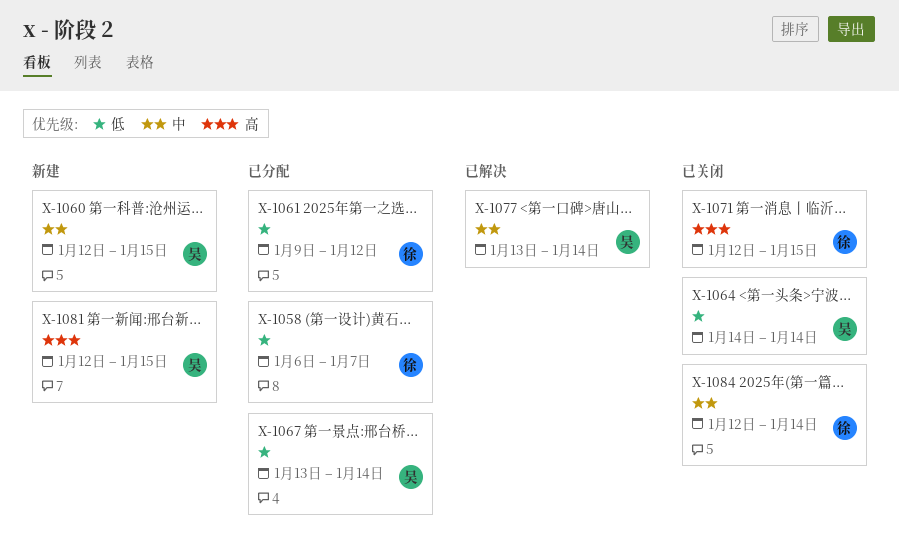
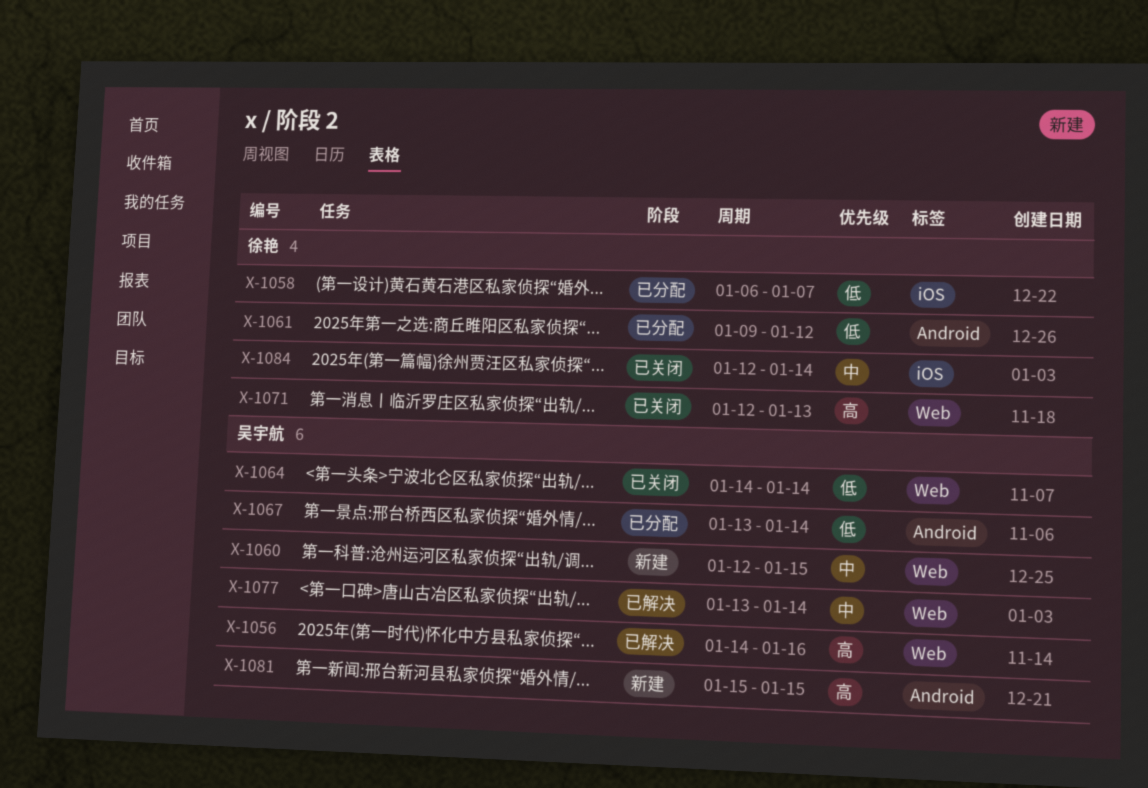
X-1056: none -> present
X-1071, due: Jan 15 -> Jan 13
X-1081, start: Jan 12 -> Jan 15

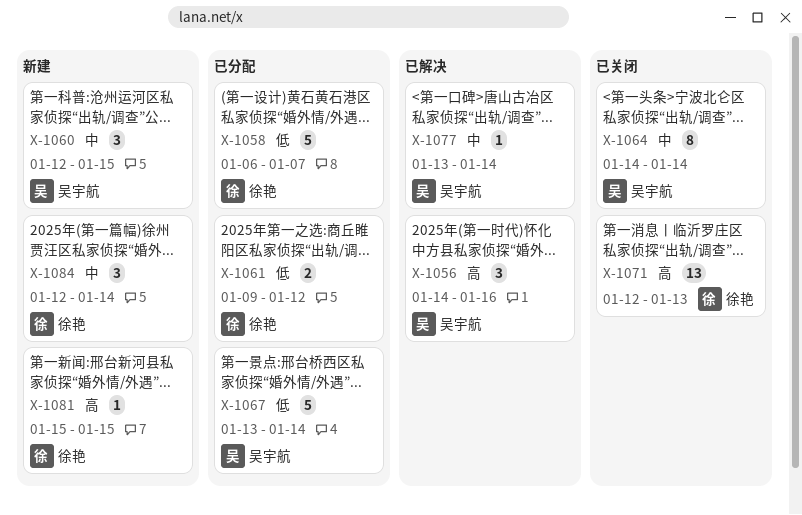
X-1064, priority: 低 -> 中
X-1081, owner: 吴宇航 -> 徐艳
X-1084, status: 已关闭 -> 新建

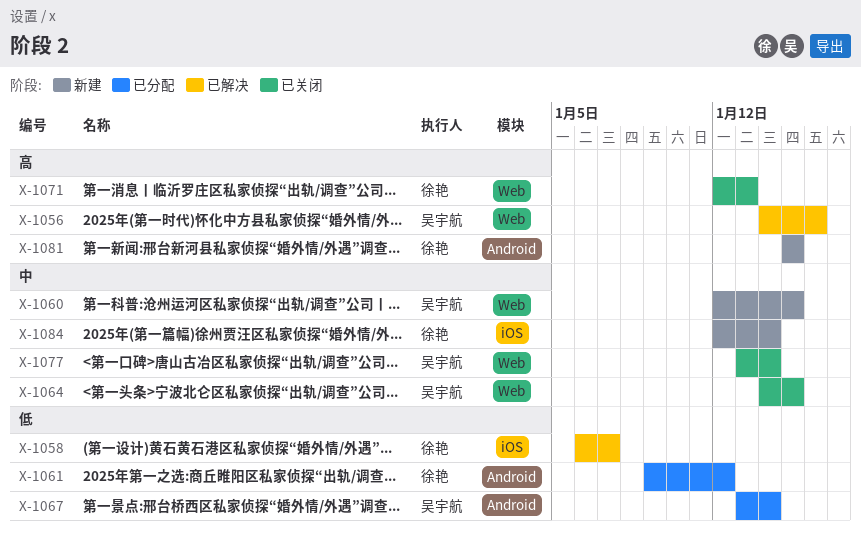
X-1058, status: 已分配 -> 已解决
X-1064, due: Jan 14 -> Jan 15
X-1077, status: 已解决 -> 已关闭

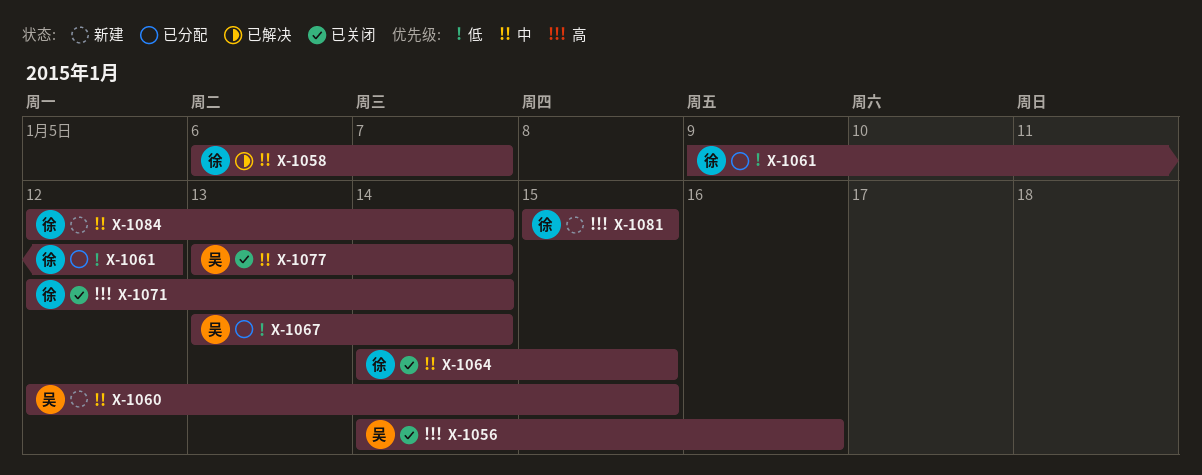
X-1056, status: 已解决 -> 已关闭
X-1058, priority: 低 -> 中
X-1064, owner: 吴宇航 -> 徐艳
X-1071, due: Jan 13 -> Jan 14

